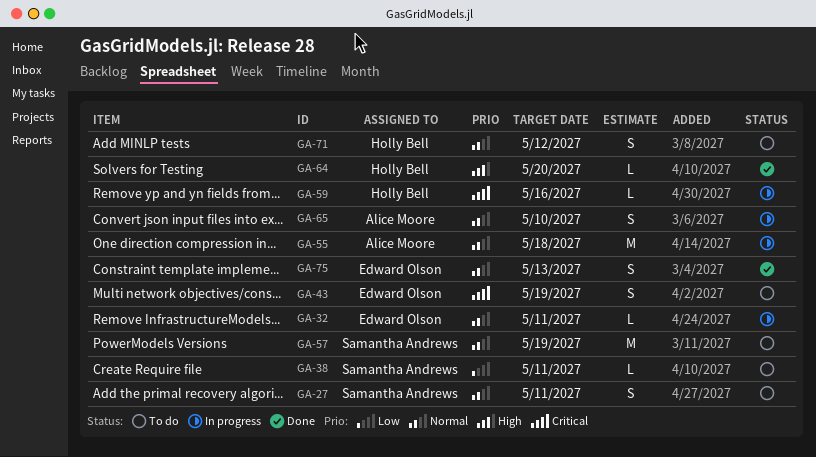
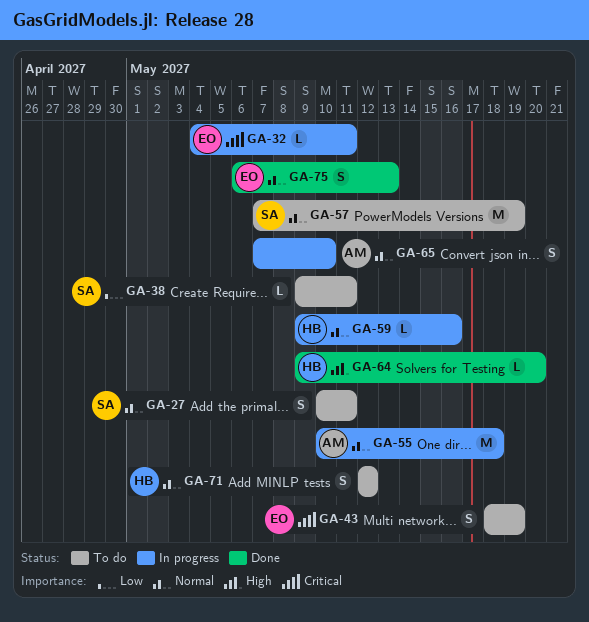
GA-32, priority: Normal -> Critical
GA-59, priority: Critical -> Normal

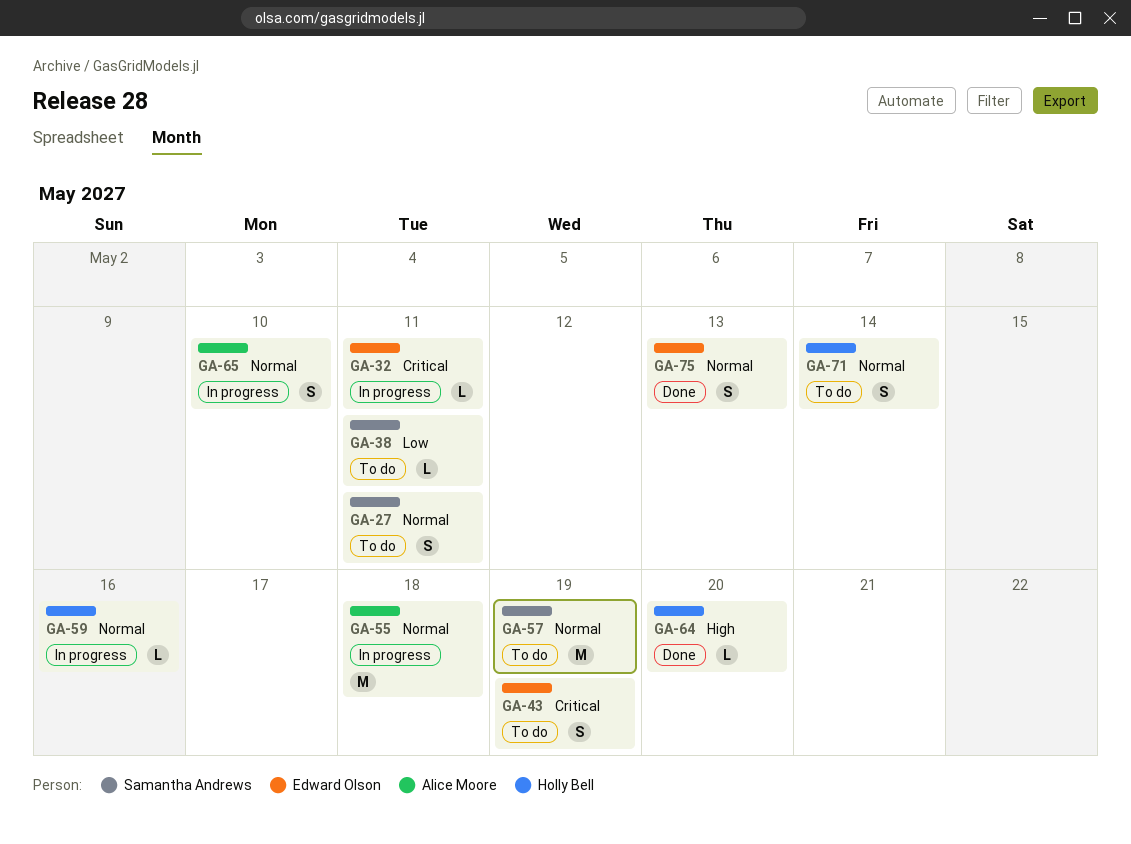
GA-71, due: May 12 -> May 14

